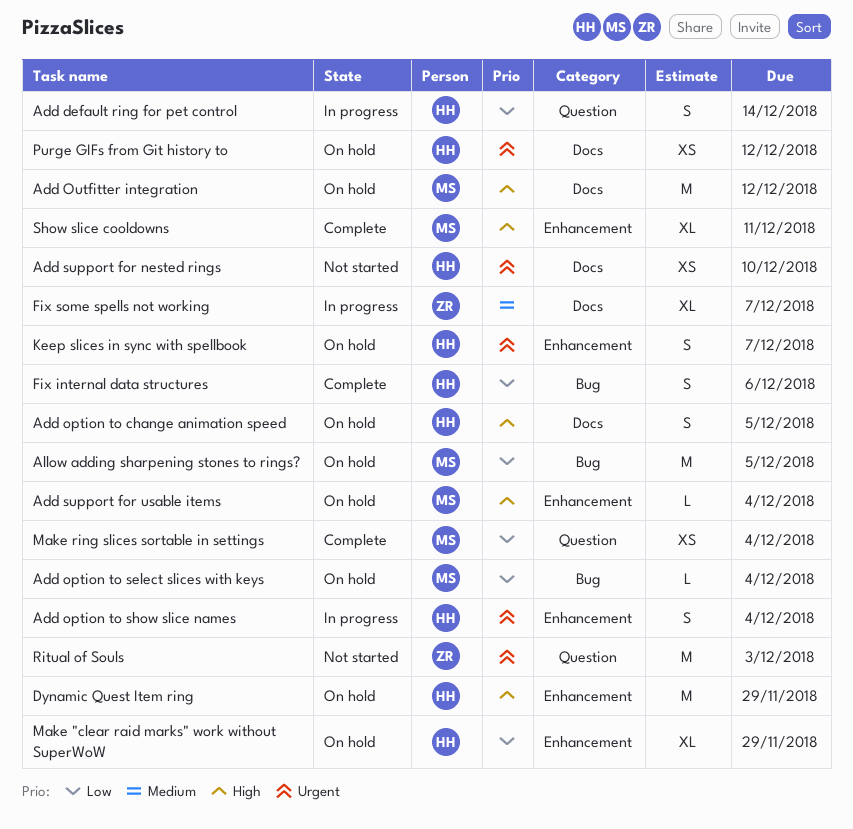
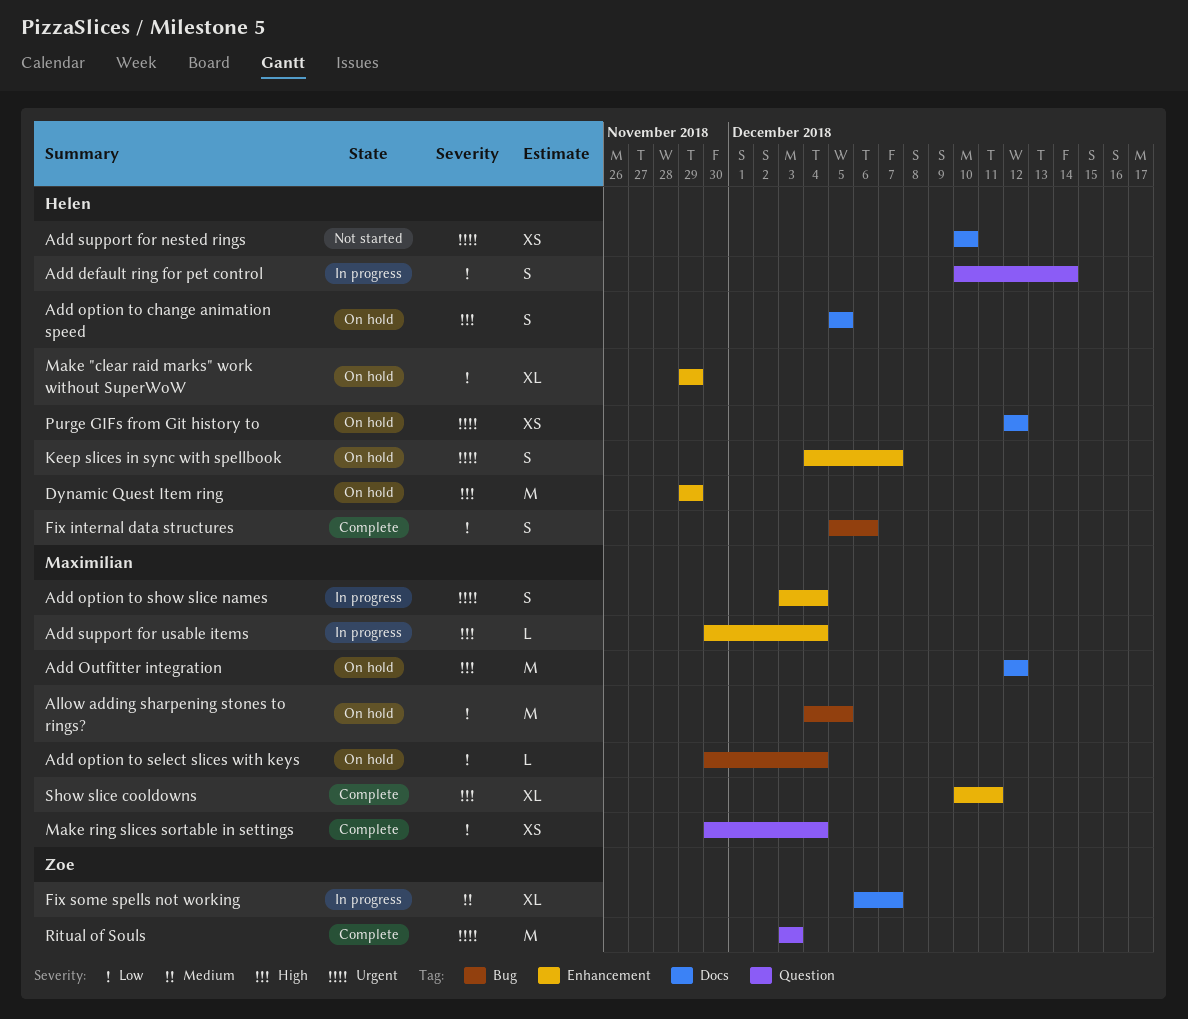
Add option to show slice names, owner: Helen -> Maximilian
Add support for usable items, status: On hold -> In progress
Ritual of Souls, status: Not started -> Complete

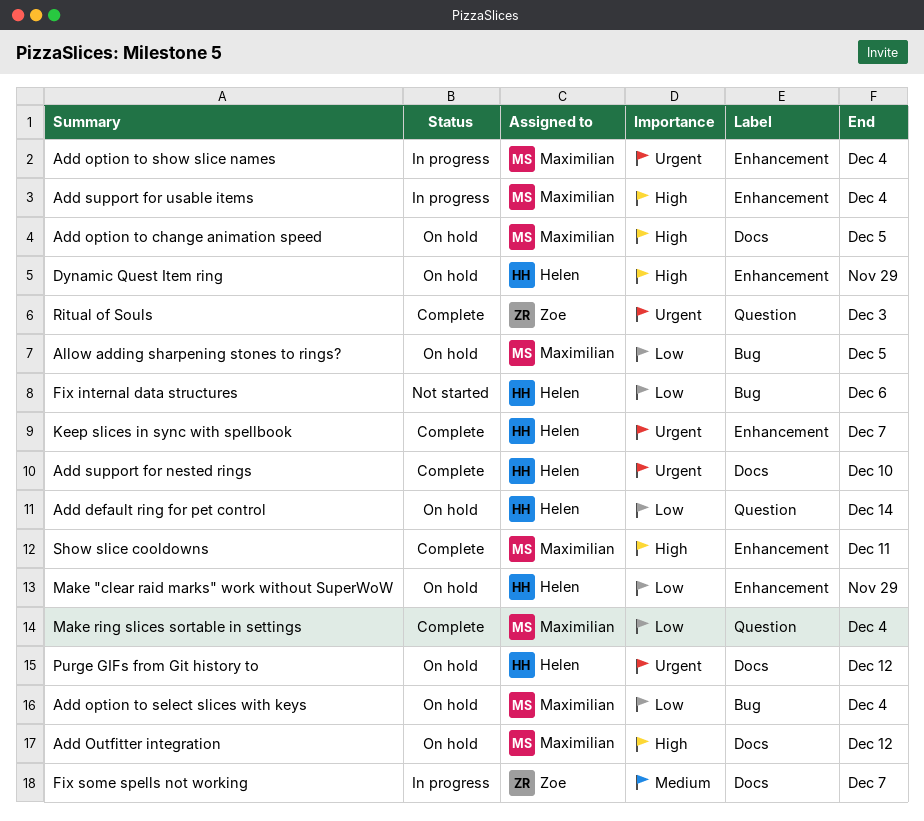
Add default ring for pet control, status: In progress -> On hold
Add option to change animation speed, owner: Helen -> Maximilian
Add support for nested rings, status: Not started -> Complete
Fix internal data structures, status: Complete -> Not started
Keep slices in sync with spellbook, status: On hold -> Complete

